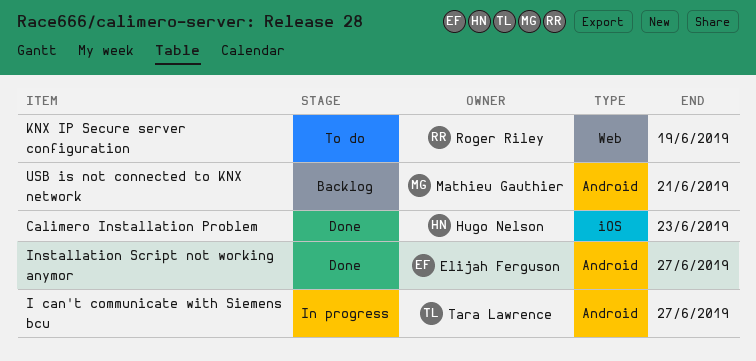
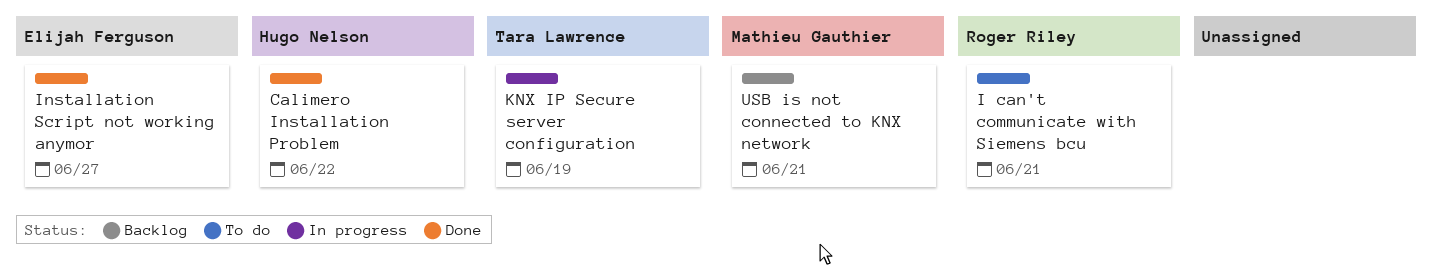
Calimero Installation Problem, due: Jun 23 -> Jun 22
I can't communicate with Siemens bcu, status: In progress -> To do
I can't communicate with Siemens bcu, owner: Tara Lawrence -> Roger Riley
I can't communicate with Siemens bcu, due: Jun 27 -> Jun 21
KNX IP Secure server configuration, status: To do -> In progress
KNX IP Secure server configuration, owner: Roger Riley -> Tara Lawrence

